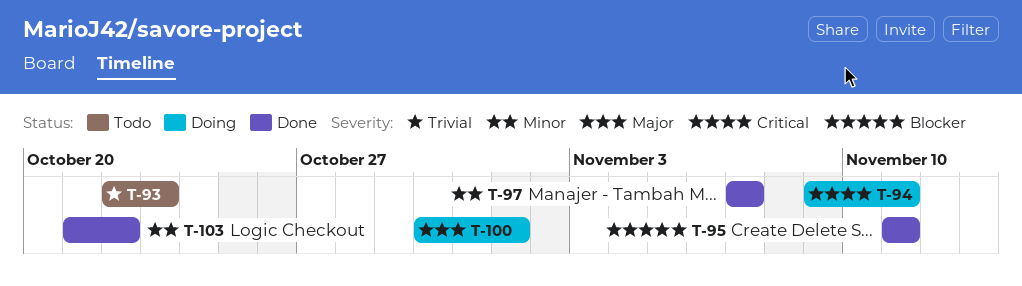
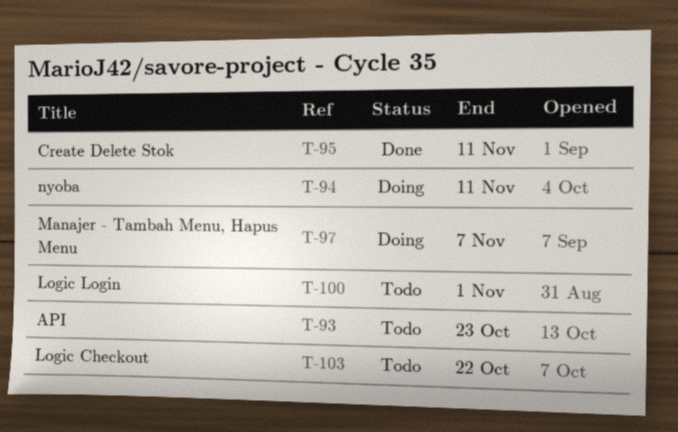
T-97, status: Done -> Doing
T-100, status: Doing -> Todo
T-103, status: Done -> Todo

